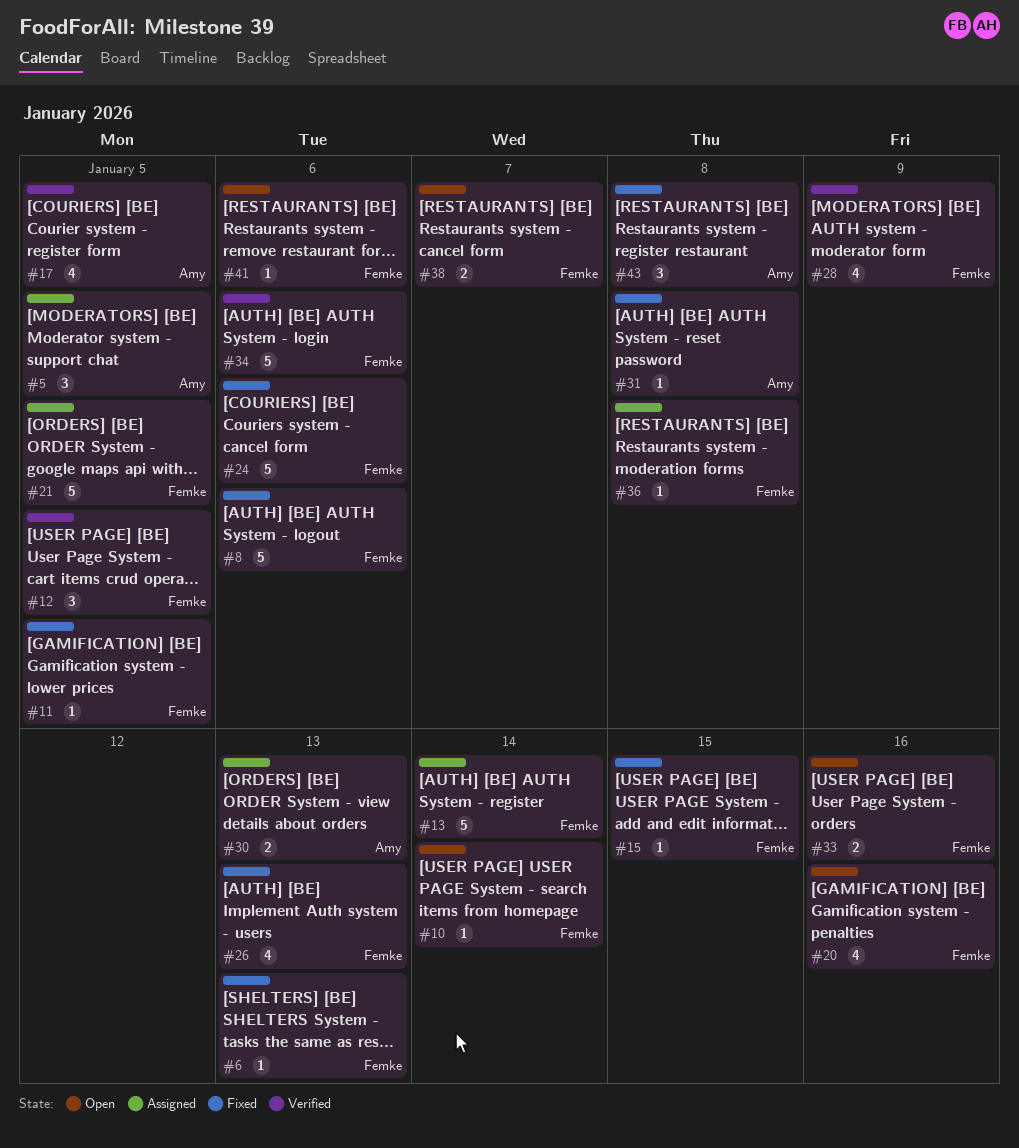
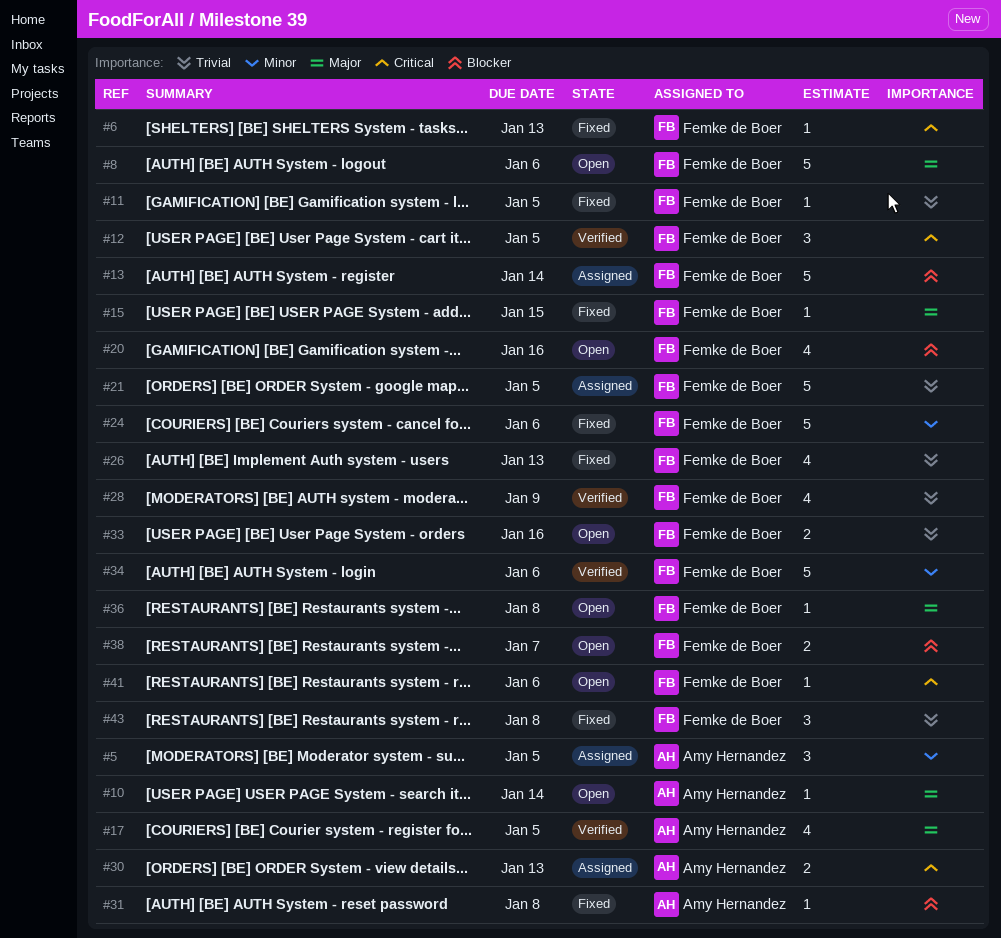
#8, status: Fixed -> Open
#10, owner: Femke de Boer -> Amy Hernandez
#36, status: Assigned -> Open
#43, owner: Amy Hernandez -> Femke de Boer

